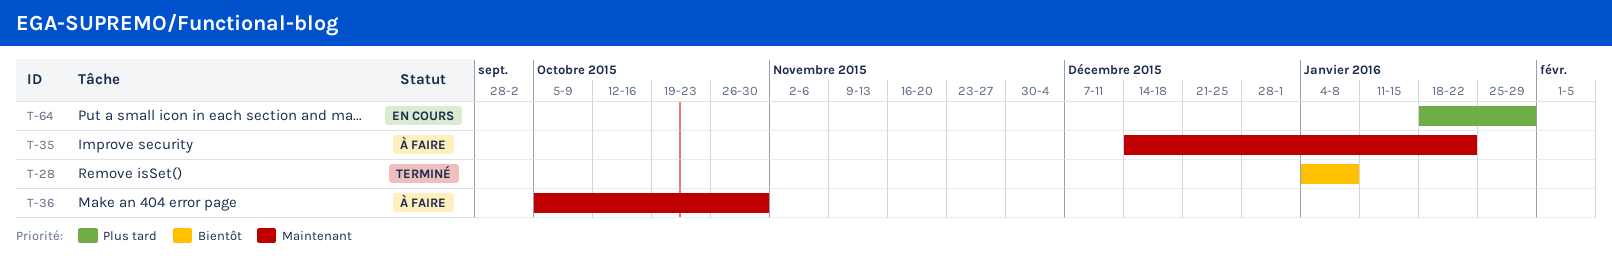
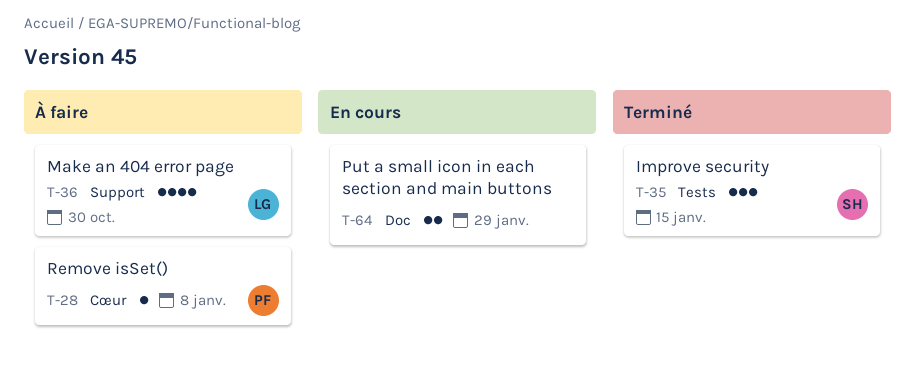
T-28, status: Terminé -> À faire
T-35, status: À faire -> Terminé
T-35, due: Jan 22 -> Jan 15

